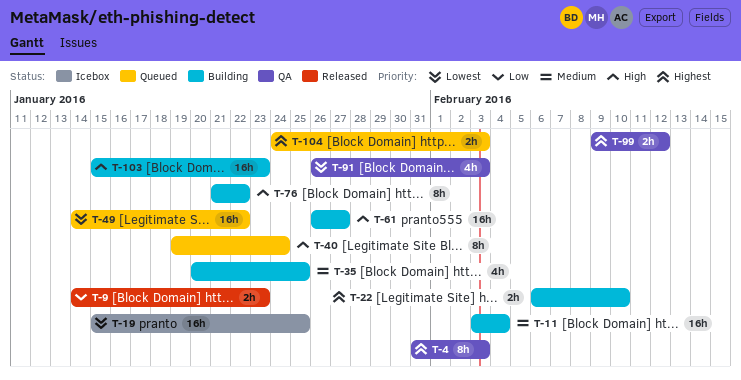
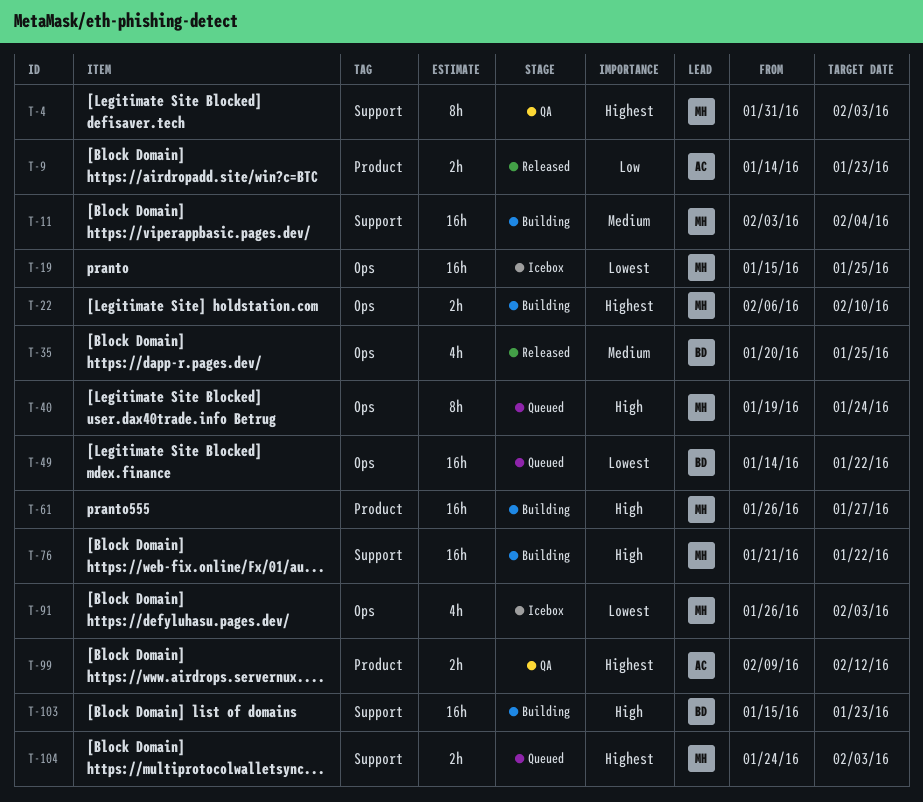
T-35, status: Building -> Released
T-76, estimate: 8h -> 16h
T-91, status: QA -> Icebox

